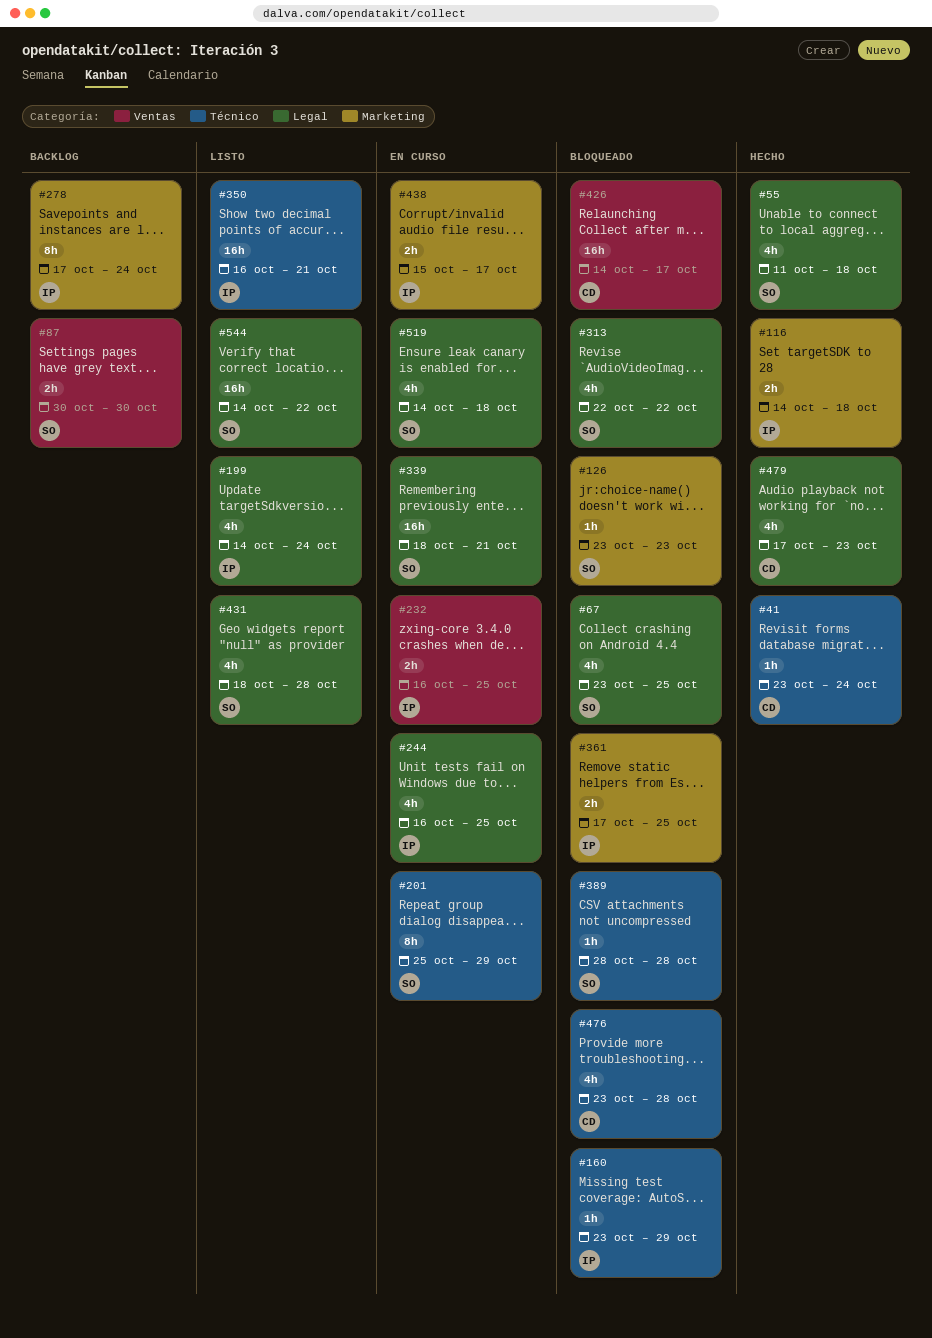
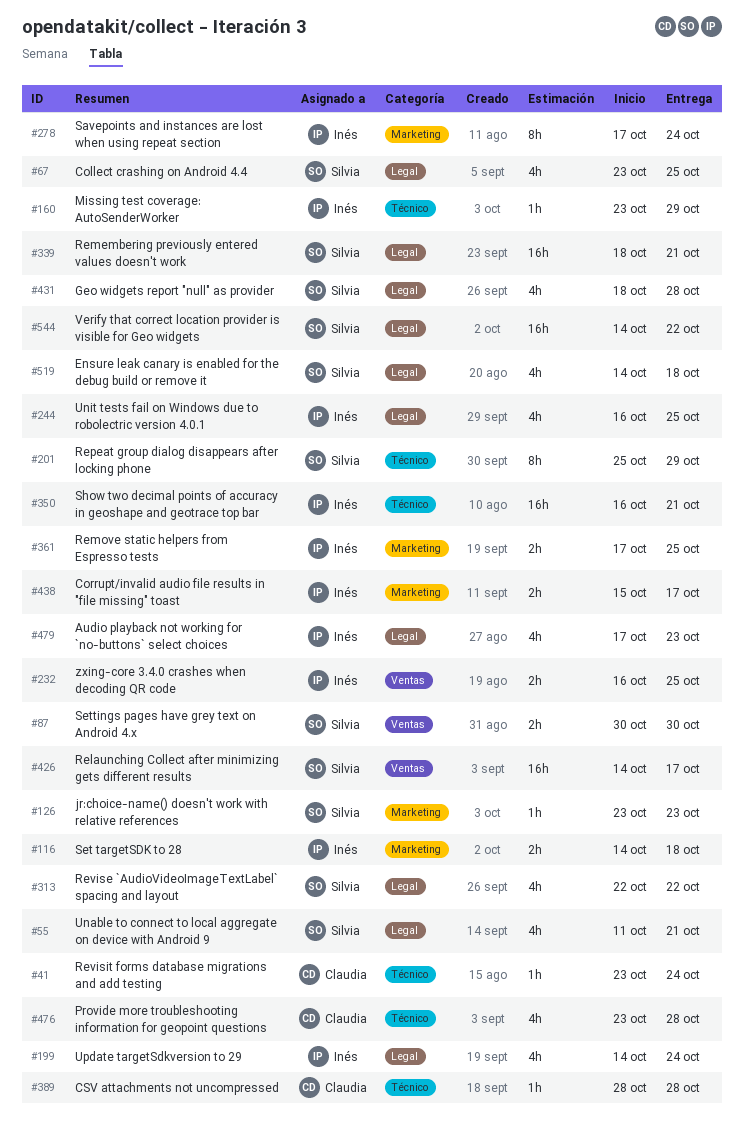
#55, due: Oct 18 -> Oct 21
#389, owner: Silvia -> Claudia
#426, owner: Claudia -> Silvia
#479, owner: Claudia -> Inés

